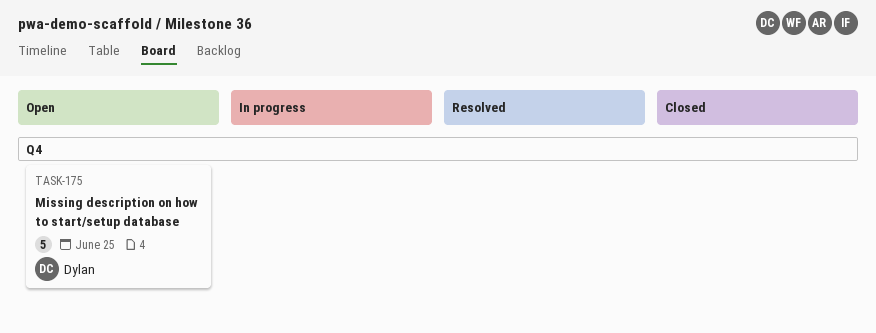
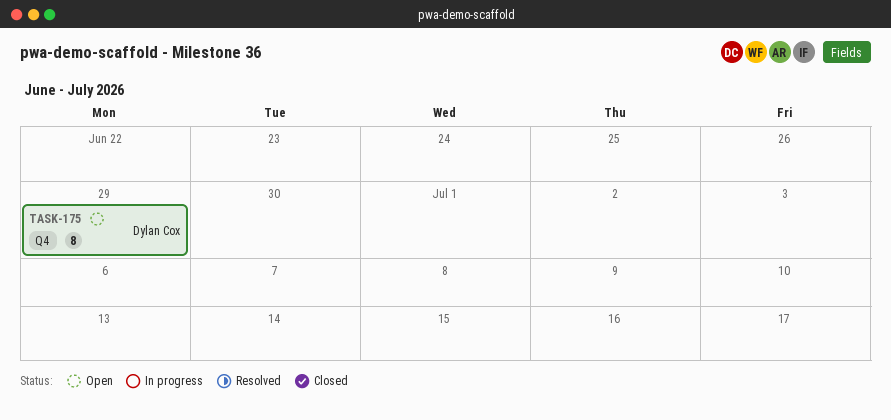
TASK-175, estimate: 5 -> 8
TASK-175, due: Jun 25 -> Jun 29

